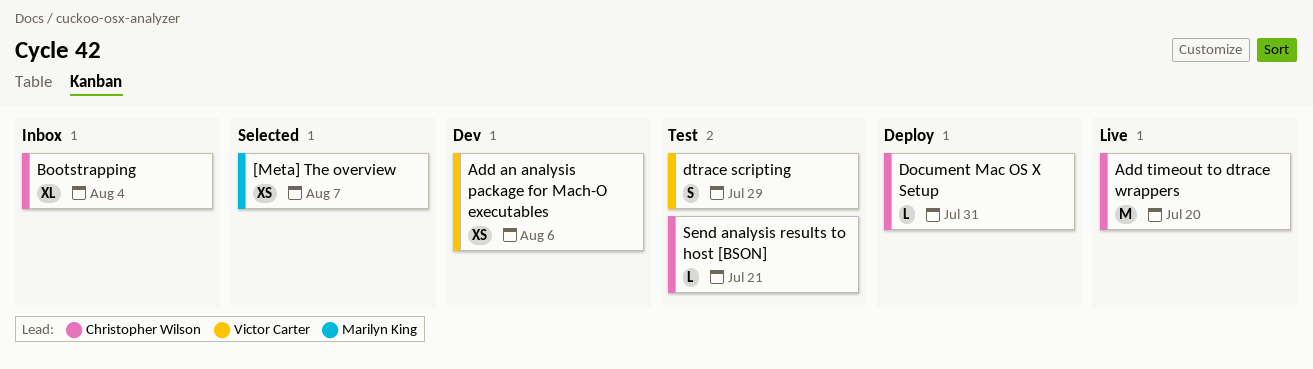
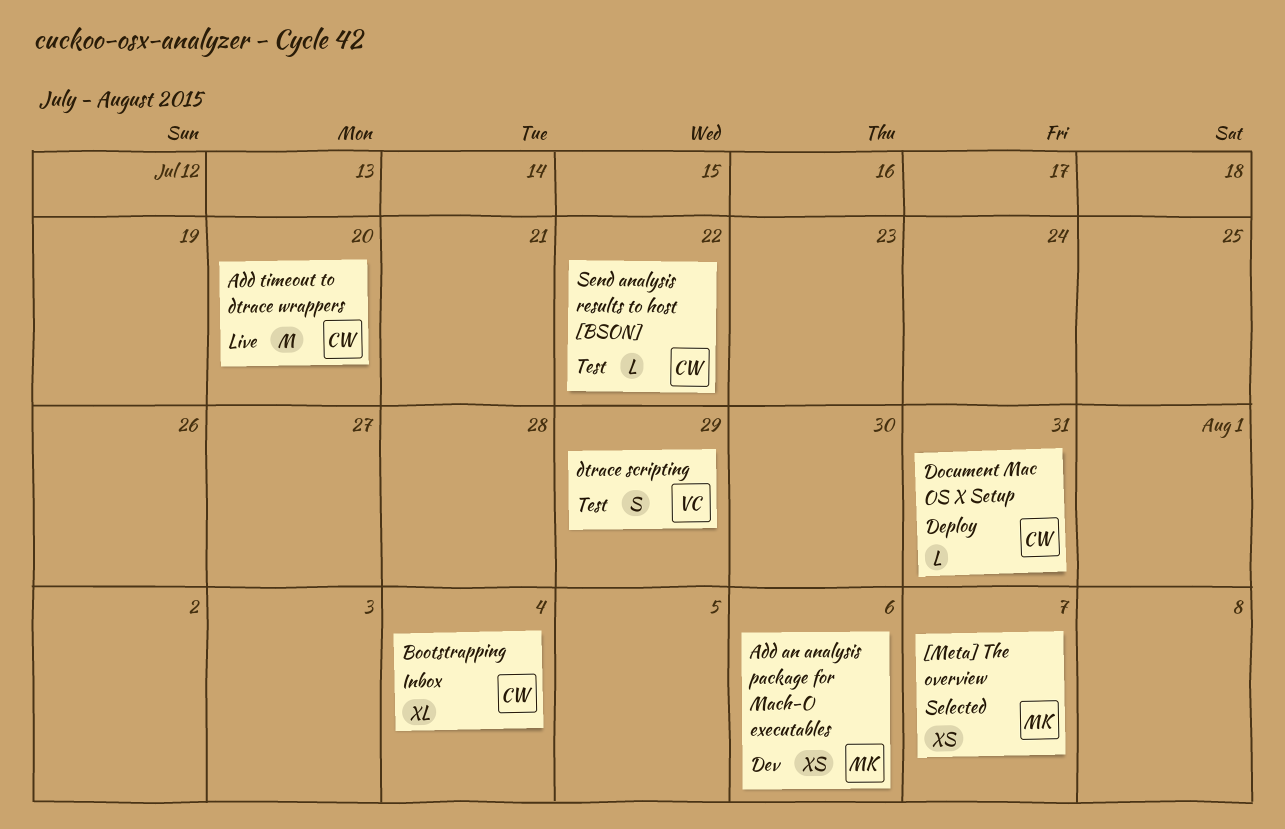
Add an analysis package for Mach-O executables, owner: Victor Carter -> Marilyn King
Send analysis results to host [BSON], due: Jul 21 -> Jul 22

